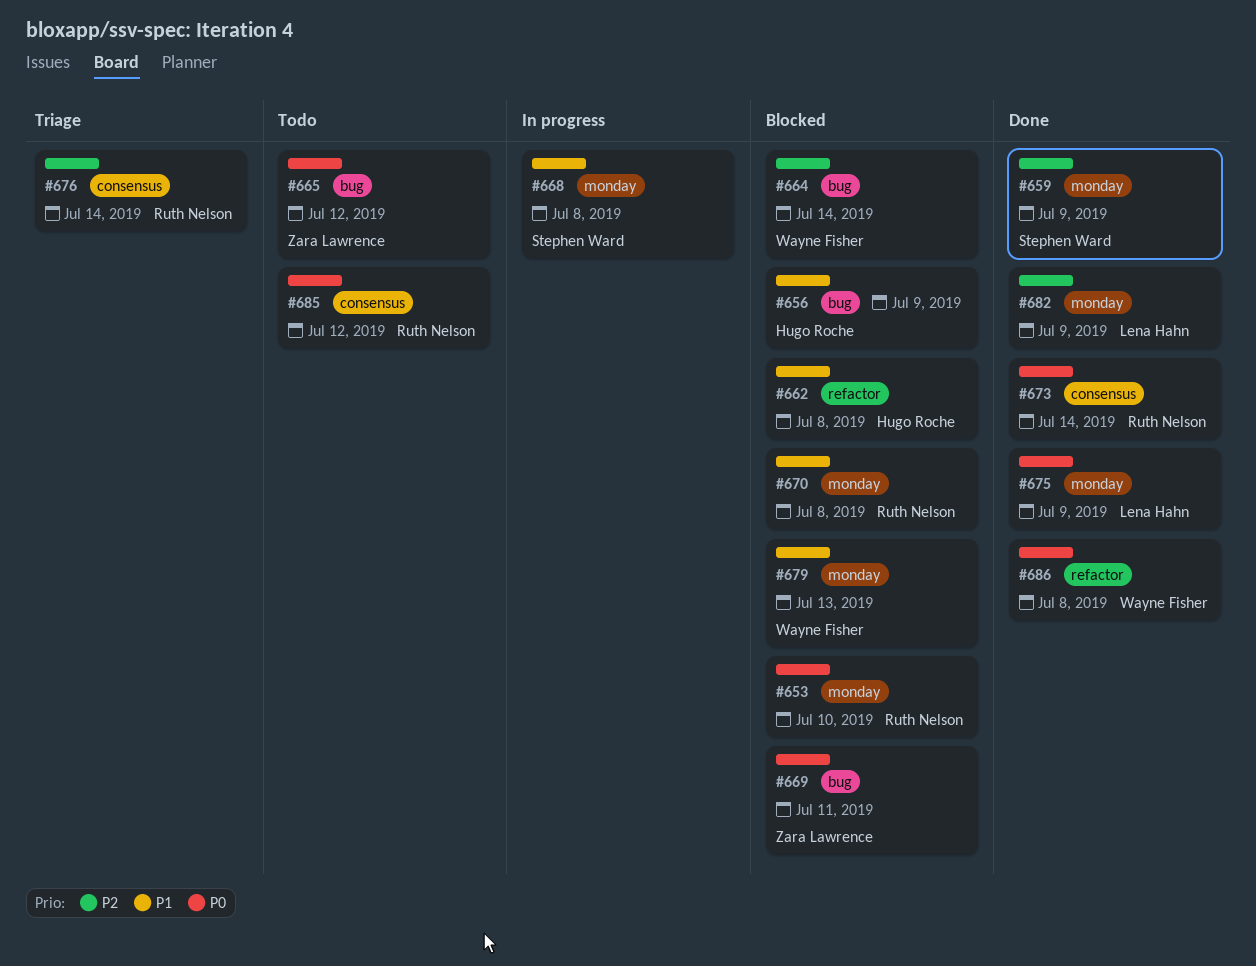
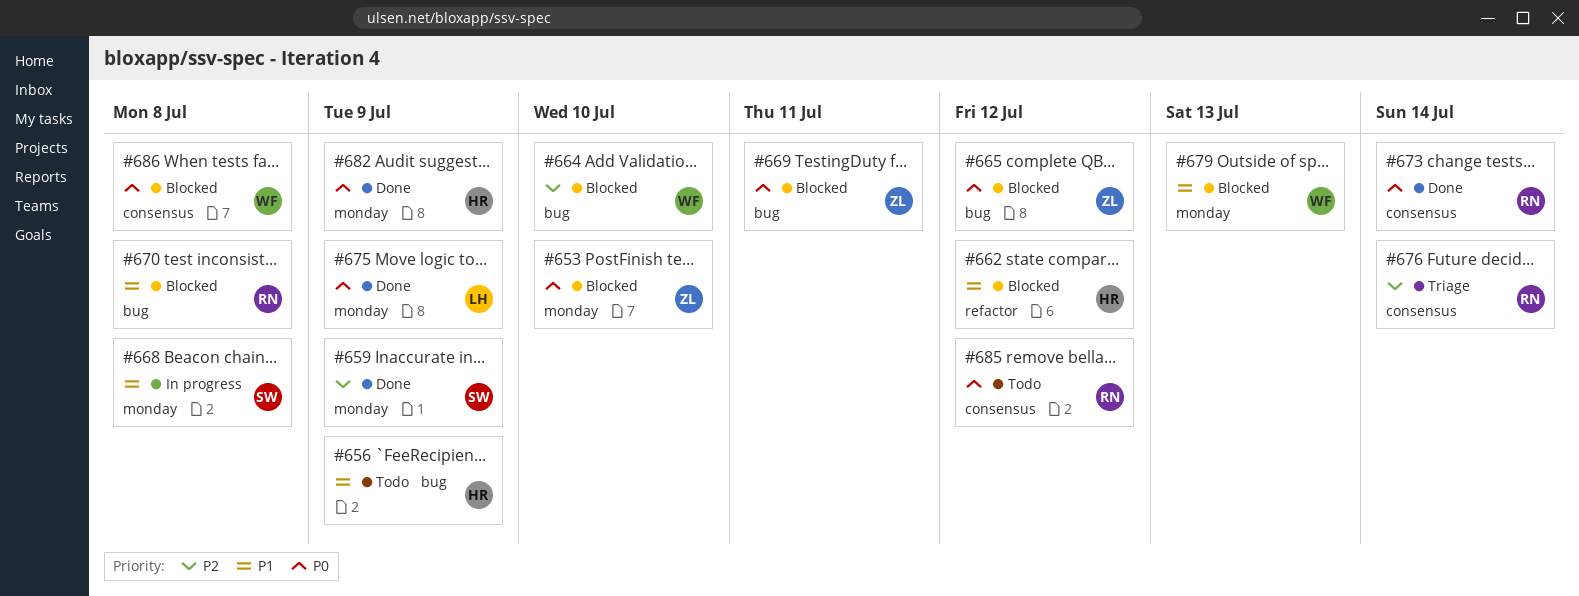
#653, owner: Ruth Nelson -> Zara Lawrence
#656, status: Blocked -> Todo
#662, due: Jul 8 -> Jul 12
#664, due: Jul 14 -> Jul 10
#665, status: Todo -> Blocked
#670, label: monday -> bug
#682, owner: Lena Hahn -> Hugo Roche
#682, priority: P2 -> P0
#686, status: Done -> Blocked
#686, label: refactor -> consensus

